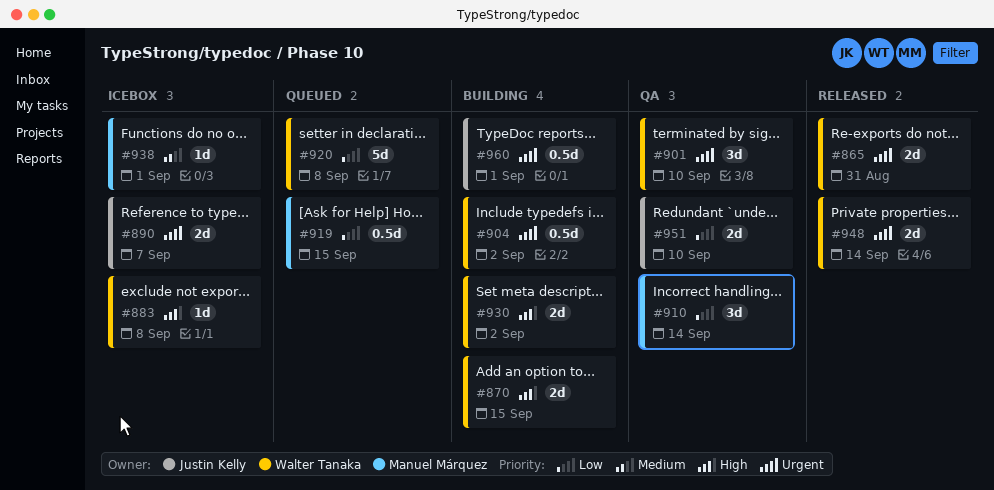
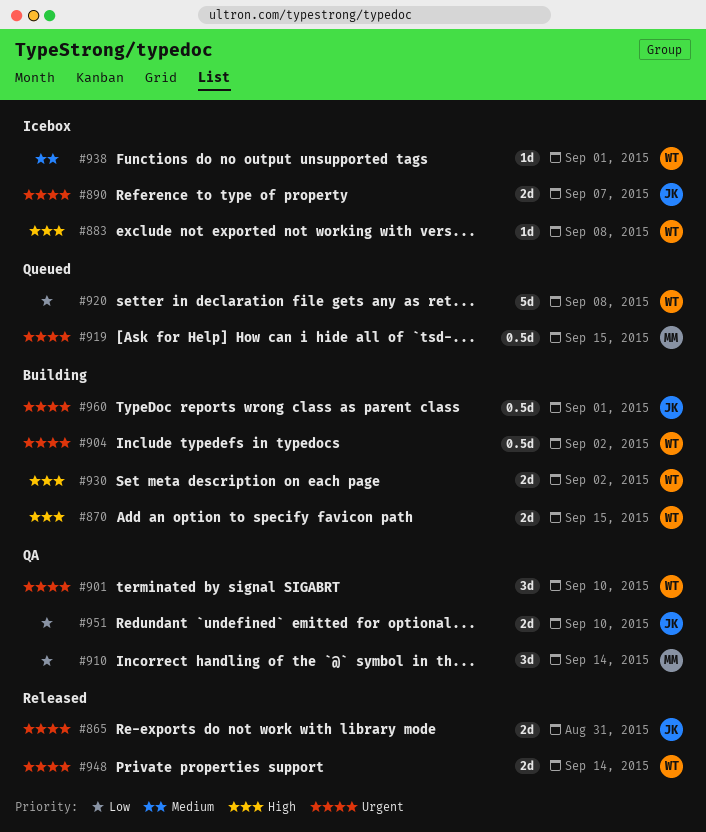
#865, owner: Walter Tanaka -> Justin Kelly
#919, priority: Low -> Urgent
#938, owner: Manuel Márquez -> Walter Tanaka

